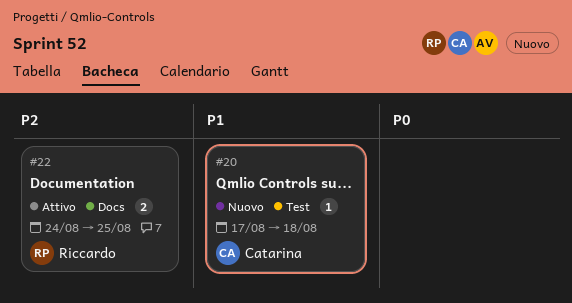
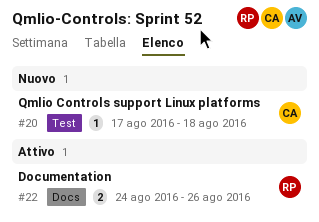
#22, due: Aug 25 -> Aug 26

